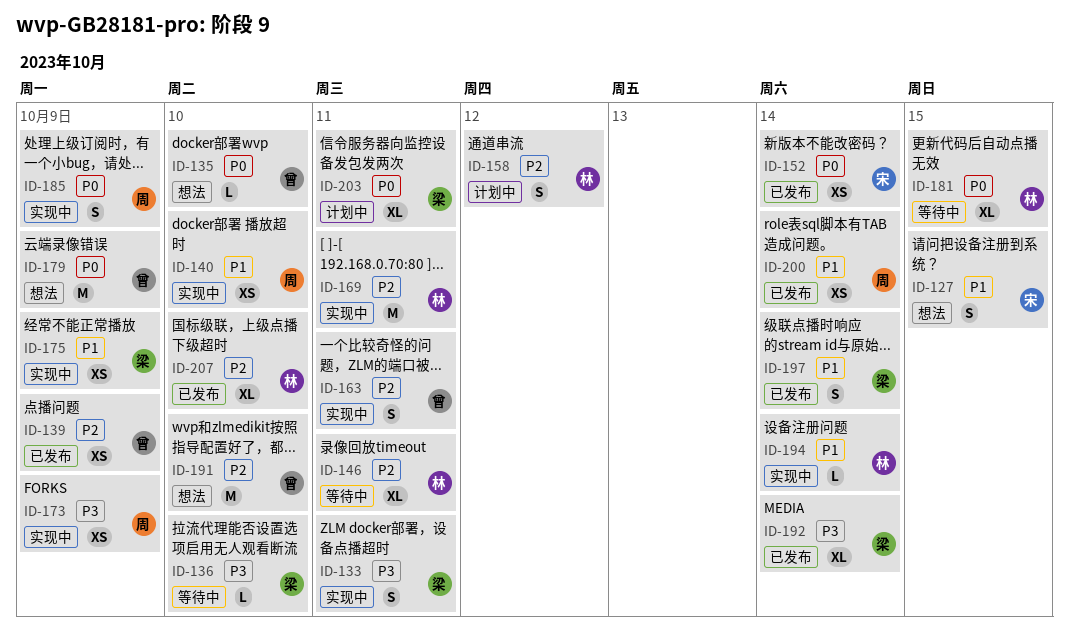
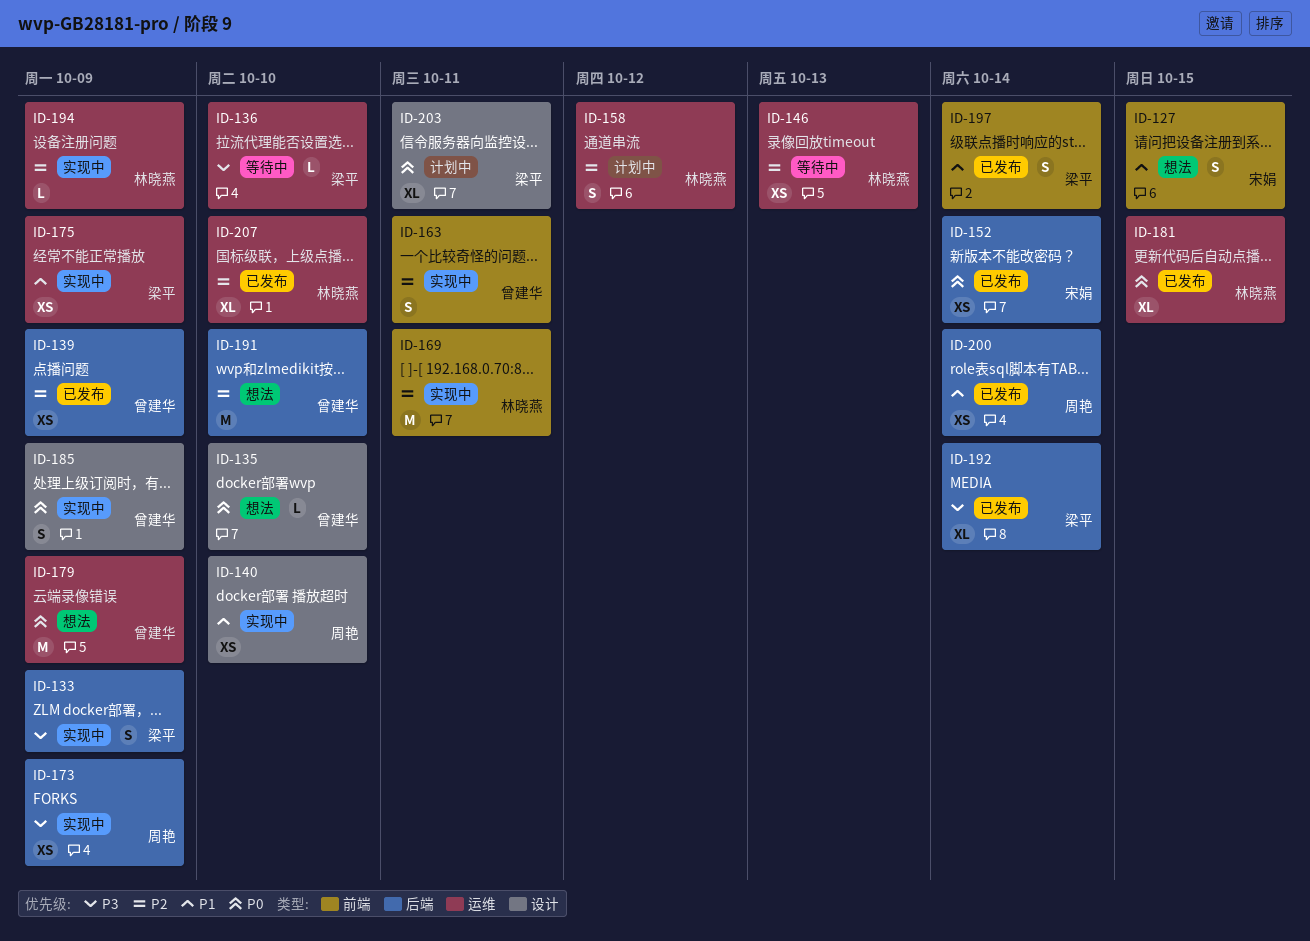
ID-133, due: Oct 11 -> Oct 9
ID-146, estimate: XL -> XS
ID-146, due: Oct 11 -> Oct 13
ID-181, status: 等待中 -> 已发布
ID-185, owner: 周艳 -> 曾建华
ID-194, priority: P1 -> P2
ID-194, due: Oct 14 -> Oct 9

